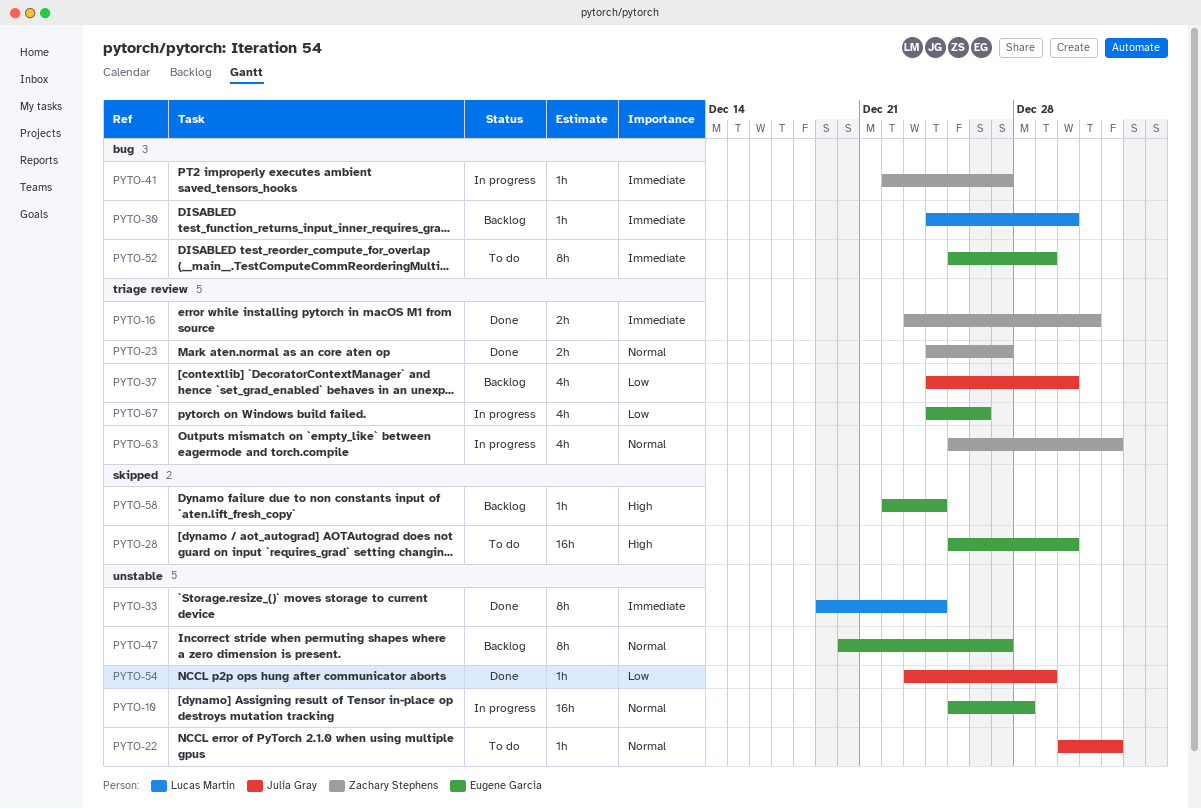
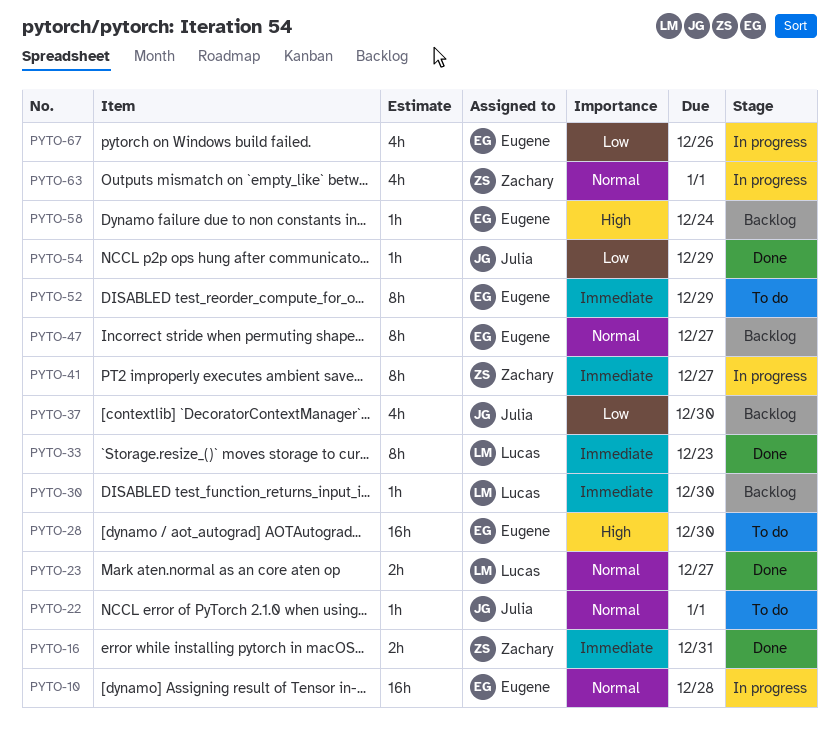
PYTO-23, owner: Zachary Stephens -> Lucas Martin
PYTO-33, due: Dec 24 -> Dec 23
PYTO-41, estimate: 1h -> 8h

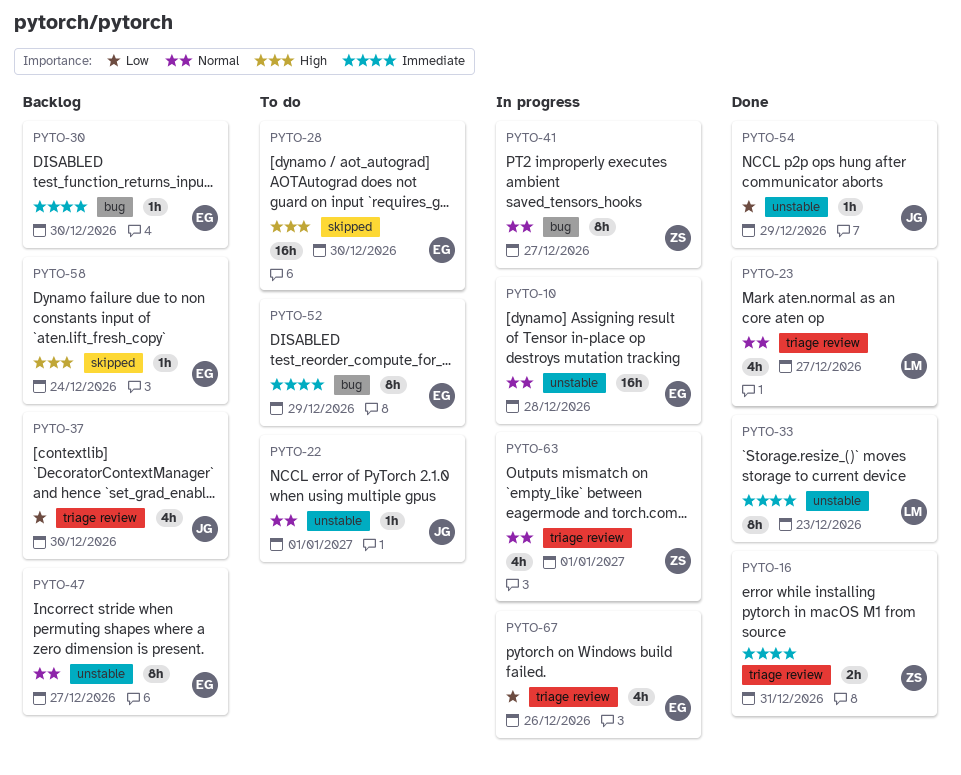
PYTO-23, estimate: 2h -> 4h
PYTO-30, owner: Lucas -> Eugene
PYTO-41, priority: Immediate -> Normal

